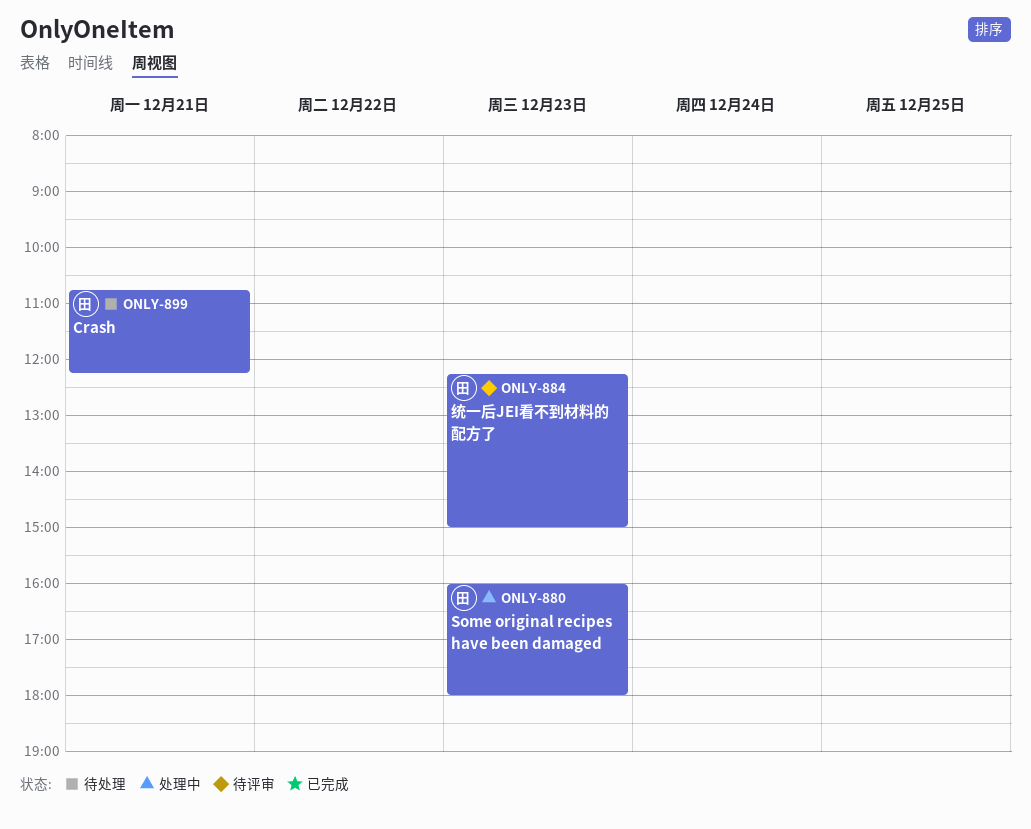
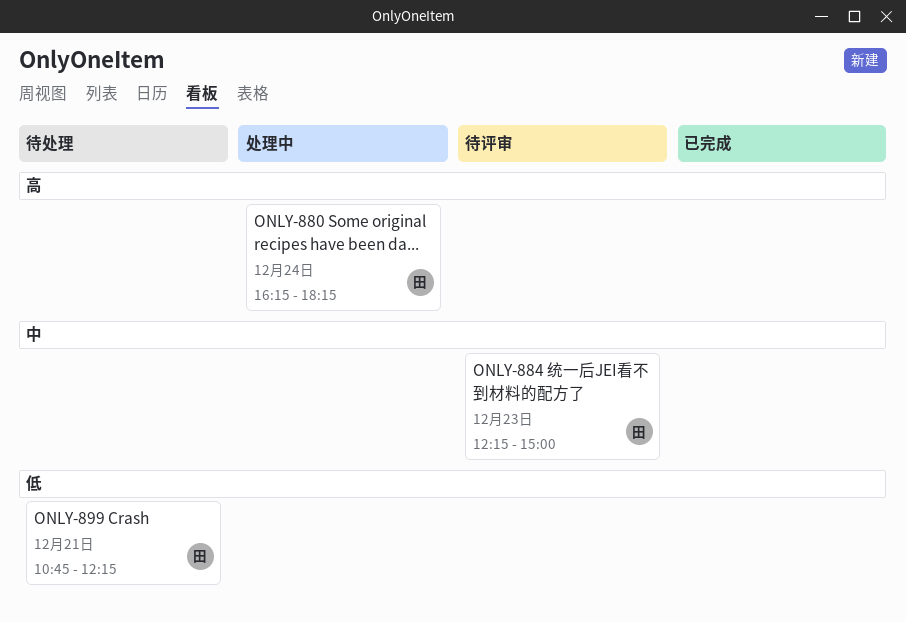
ONLY-880, day: Dec 23 -> Dec 24
ONLY-880, begins: 16:00 -> 16:15
ONLY-880, ends: 18:00 -> 18:15

